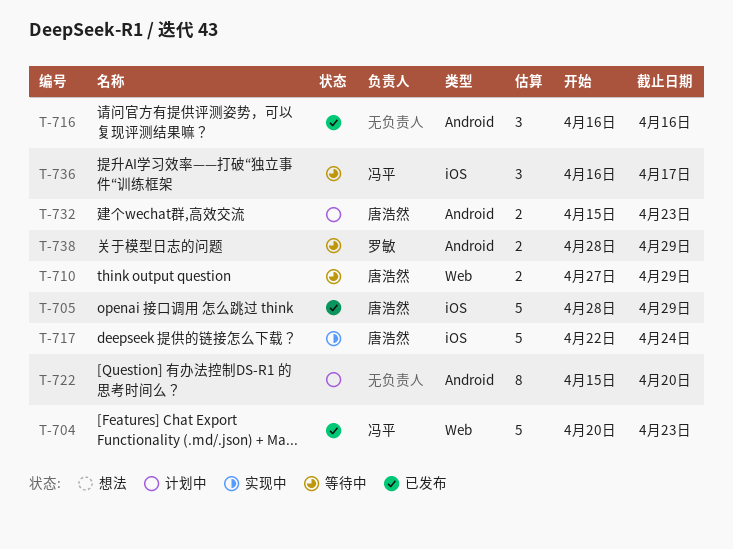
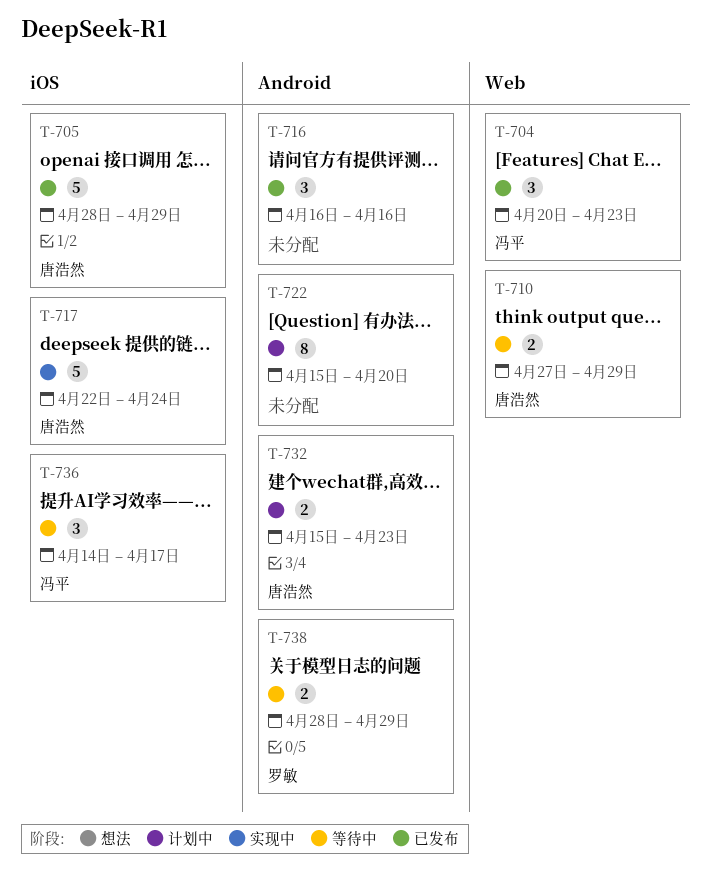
T-704, estimate: 5 -> 3
T-736, start: Apr 16 -> Apr 14

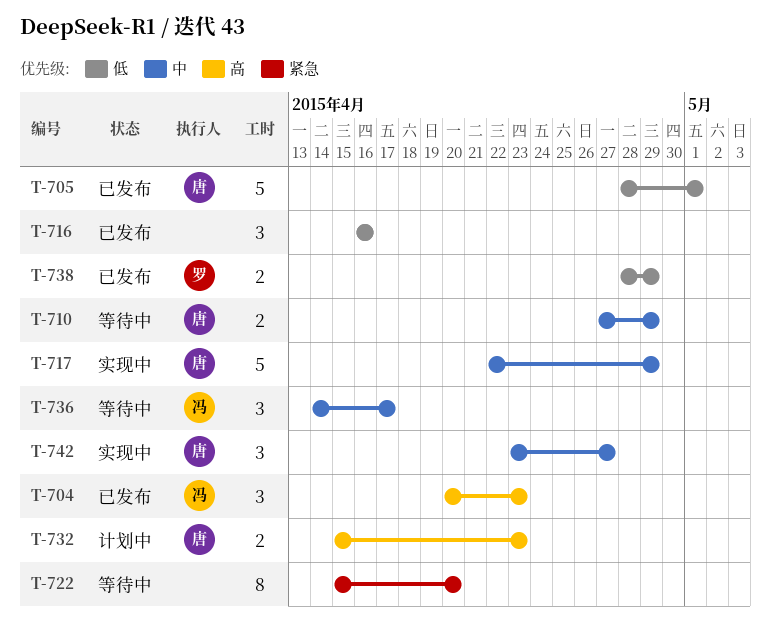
T-705, due: Apr 29 -> May 1
T-717, due: Apr 24 -> Apr 29
T-722, status: 计划中 -> 等待中
T-738, status: 等待中 -> 已发布
T-742: none -> present

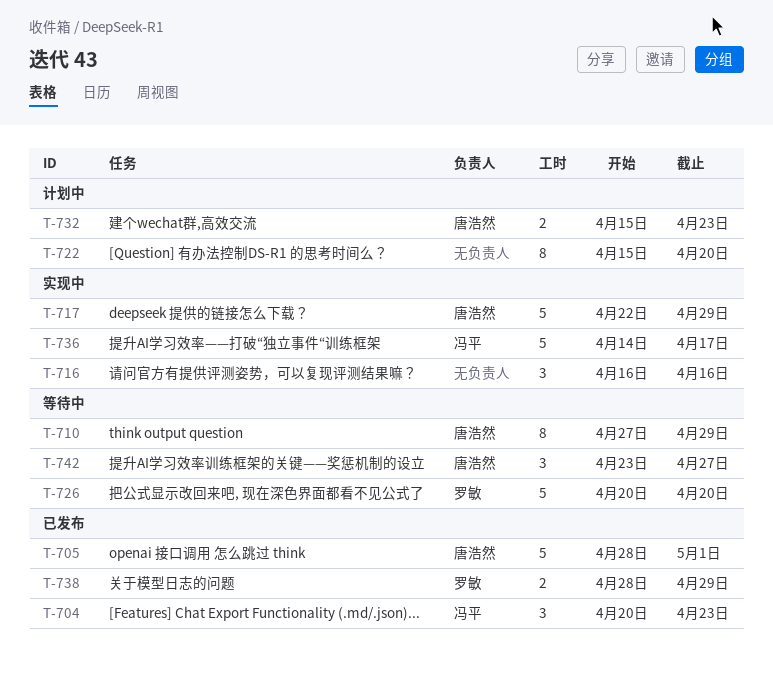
T-710, estimate: 2 -> 8
T-716, status: 已发布 -> 实现中
T-722, status: 等待中 -> 计划中
T-726: none -> present
T-736, status: 等待中 -> 实现中
T-736, estimate: 3 -> 5
T-742, status: 实现中 -> 等待中

